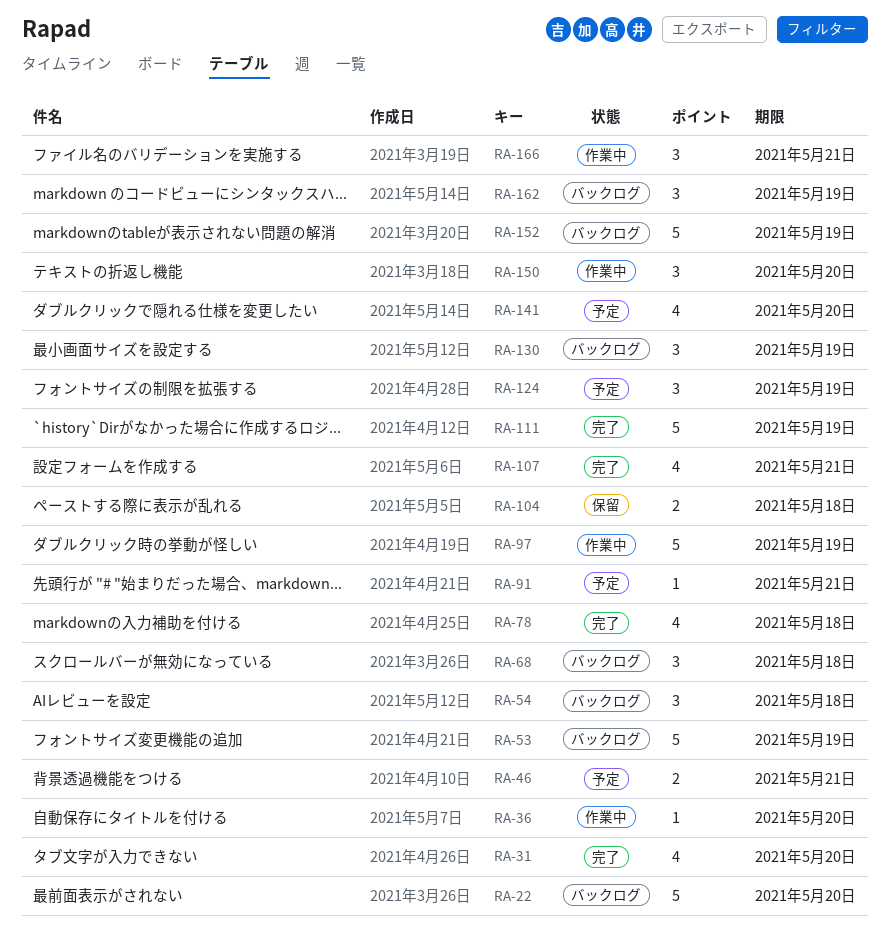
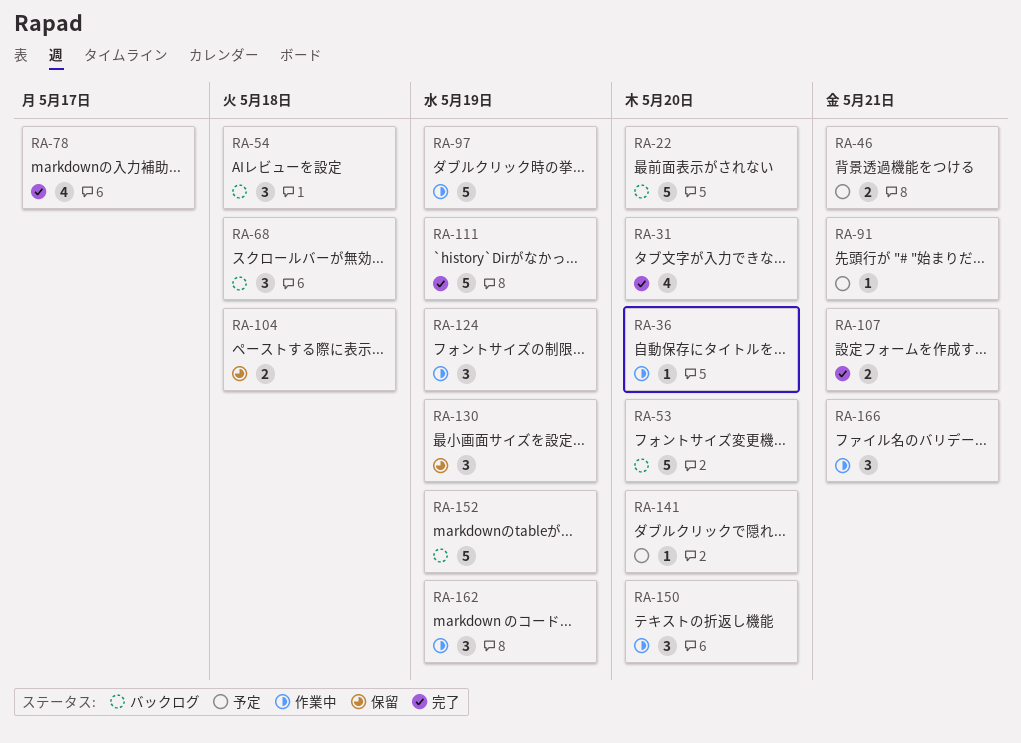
RA-53, due: May 19 -> May 20
RA-78, due: May 18 -> May 17
RA-107, estimate: 4 -> 2
RA-124, status: 予定 -> 作業中
RA-130, status: バックログ -> 保留
RA-141, estimate: 4 -> 1
RA-162, status: バックログ -> 作業中

